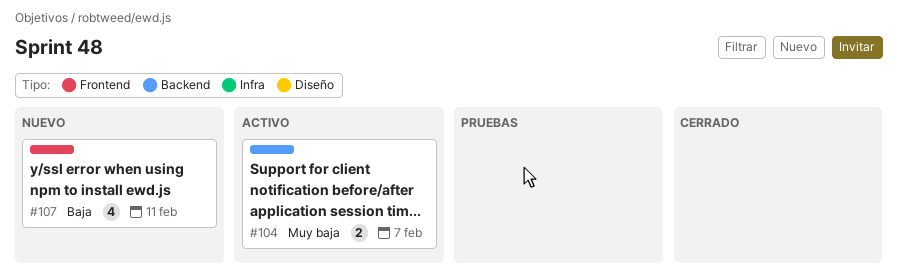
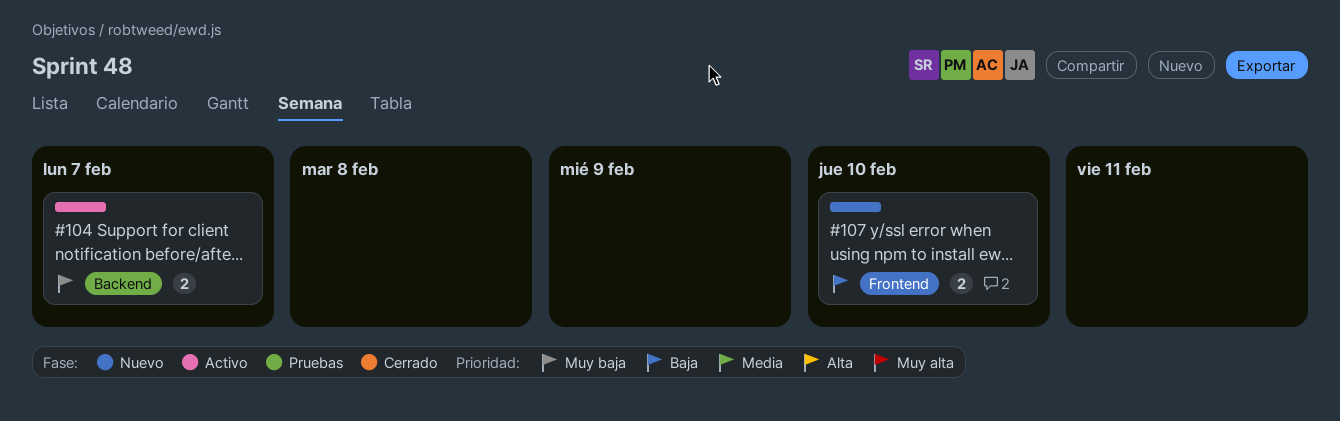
#107, estimate: 4 -> 2
#107, due: Feb 11 -> Feb 10

